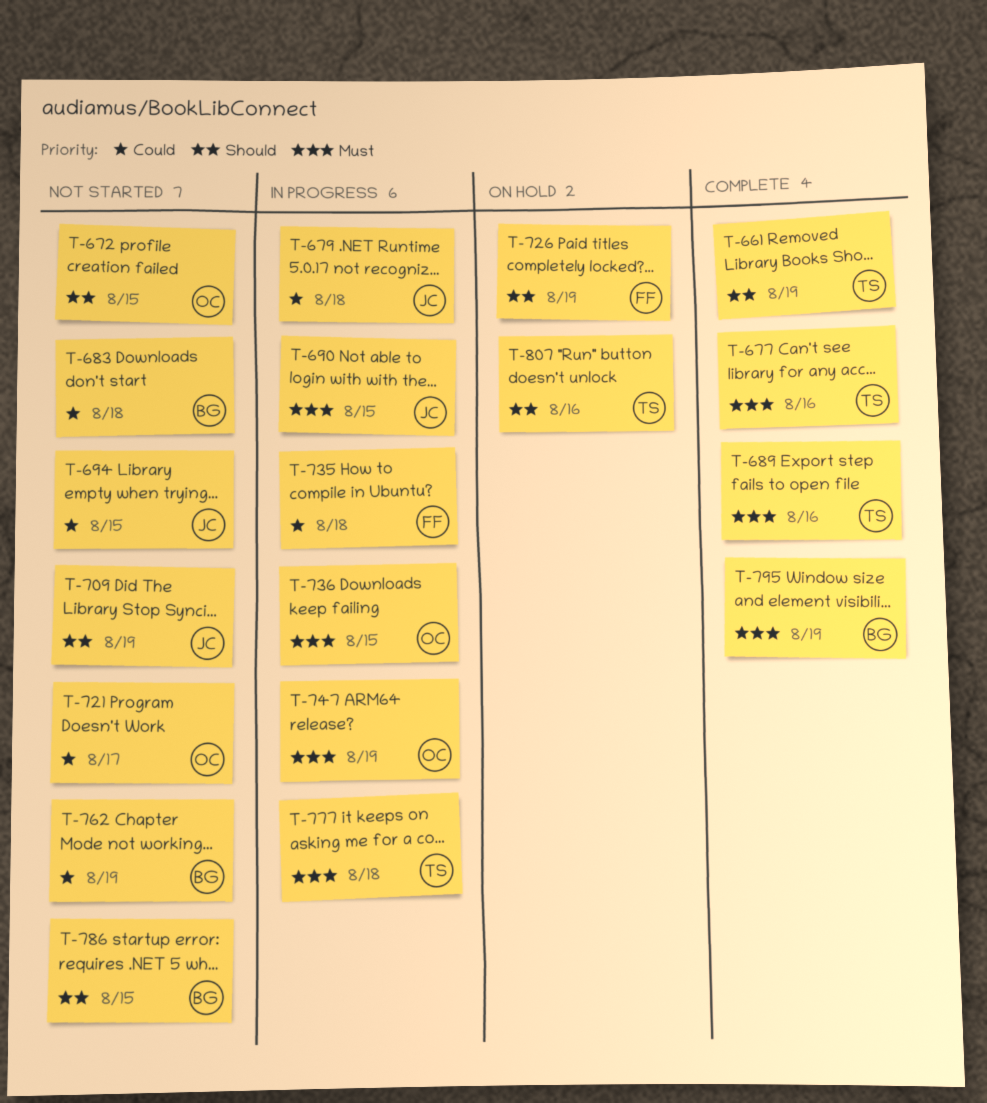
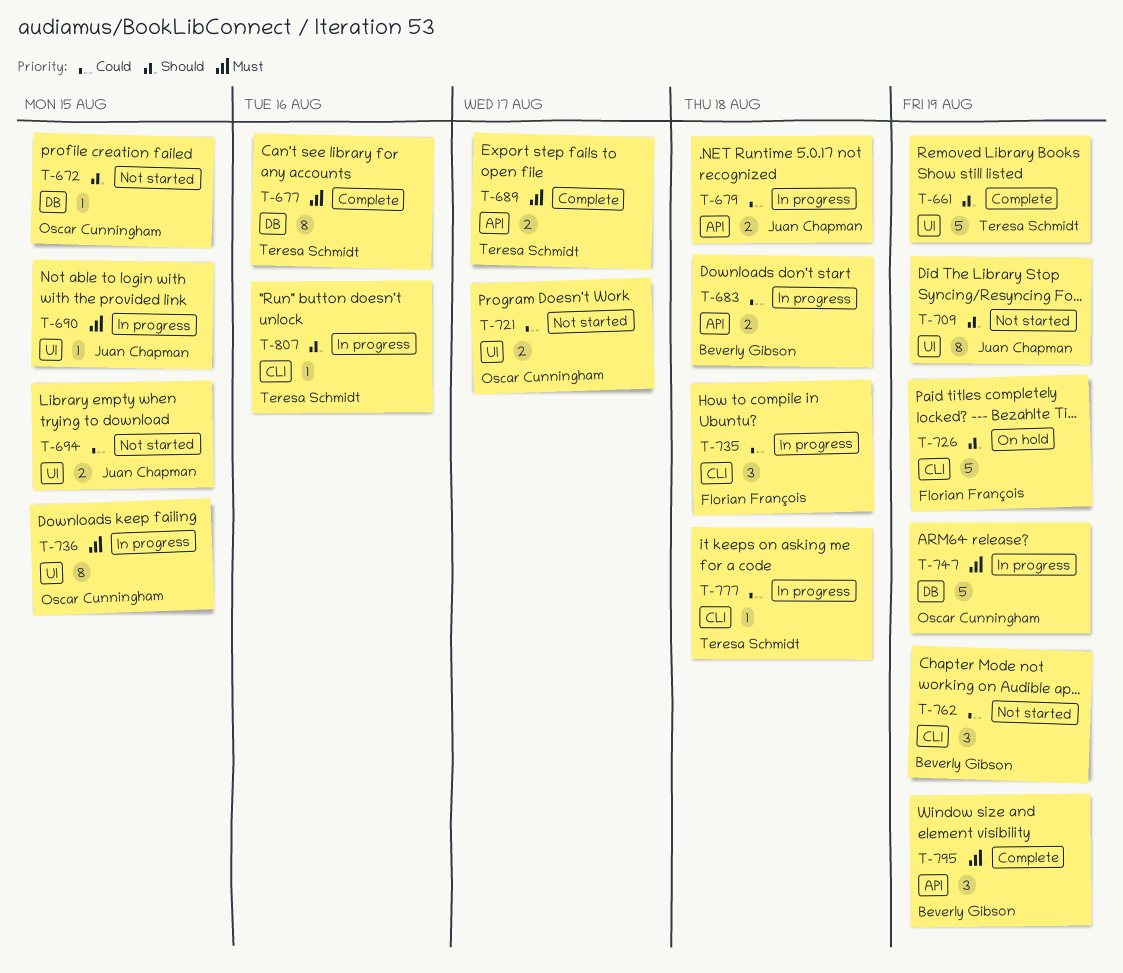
T-683, status: Not started -> In progress
T-689, due: Aug 16 -> Aug 17
T-777, priority: Must -> Could
T-786: present -> none
T-807, status: On hold -> In progress

